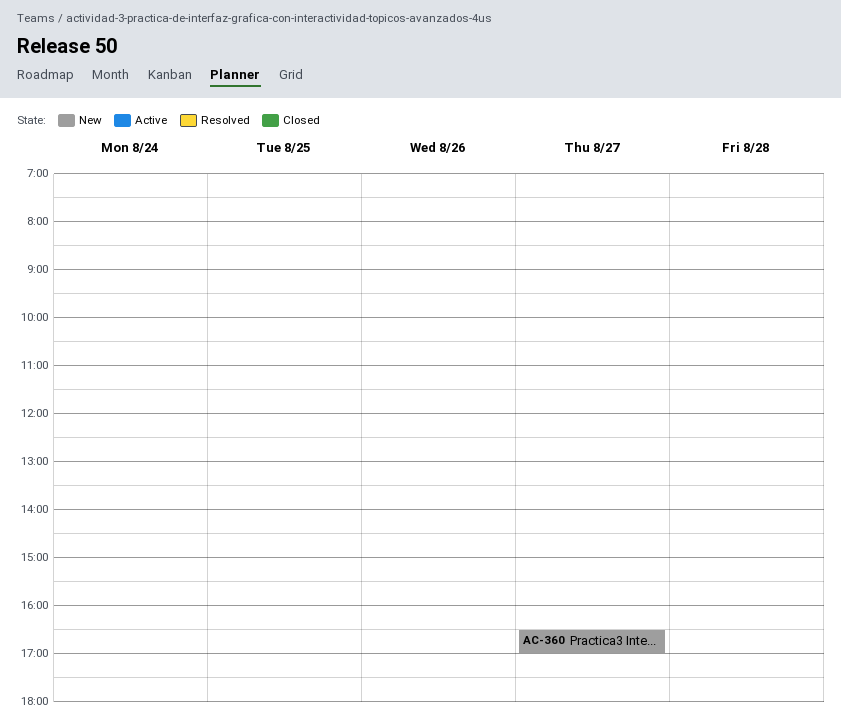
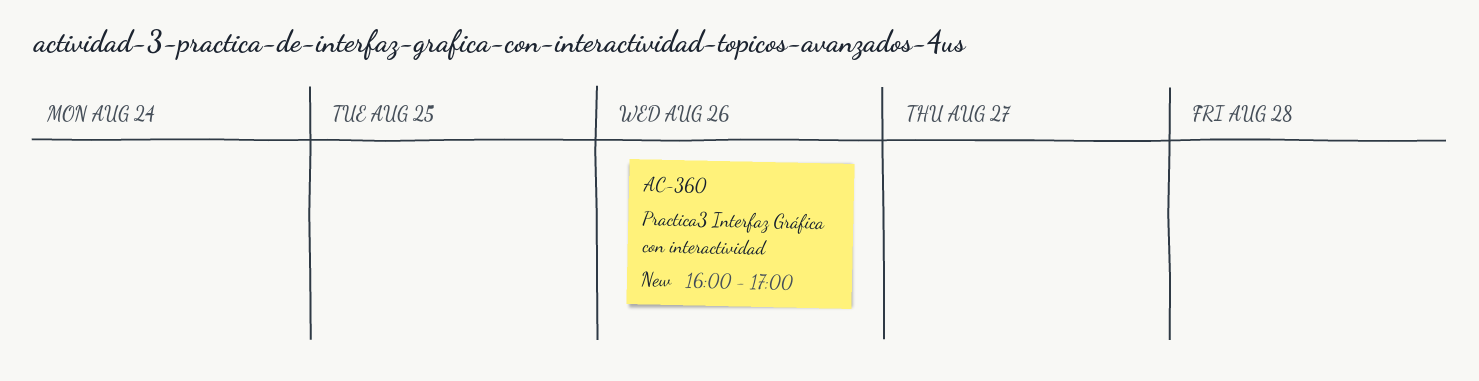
AC-360, day: Aug 27 -> Aug 26
AC-360, begins: 16:30 -> 16:00

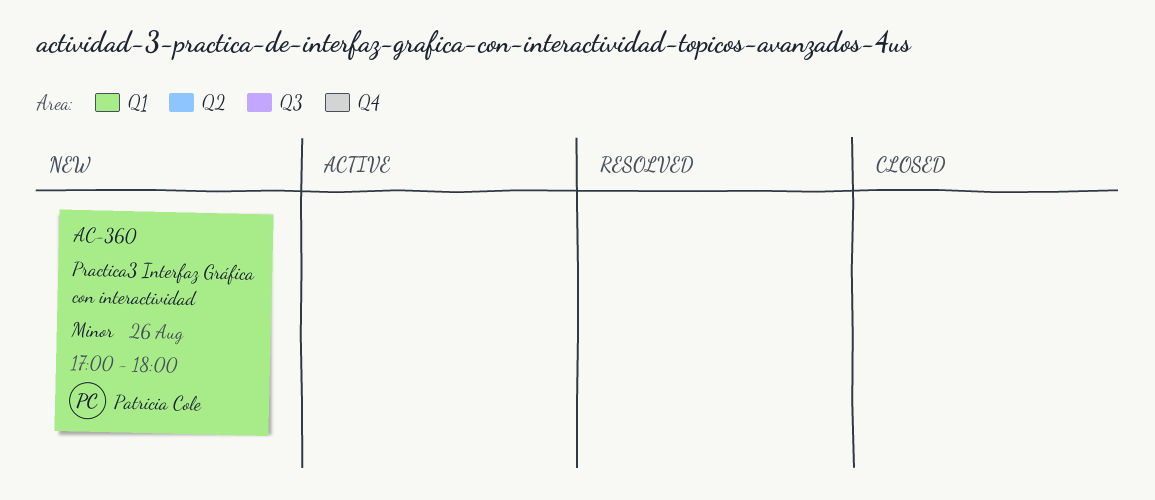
AC-360, begins: 16:00 -> 17:00
AC-360, ends: 17:00 -> 18:00

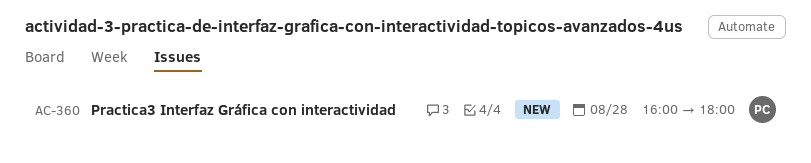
AC-360, day: Aug 26 -> Aug 28
AC-360, begins: 17:00 -> 16:00

